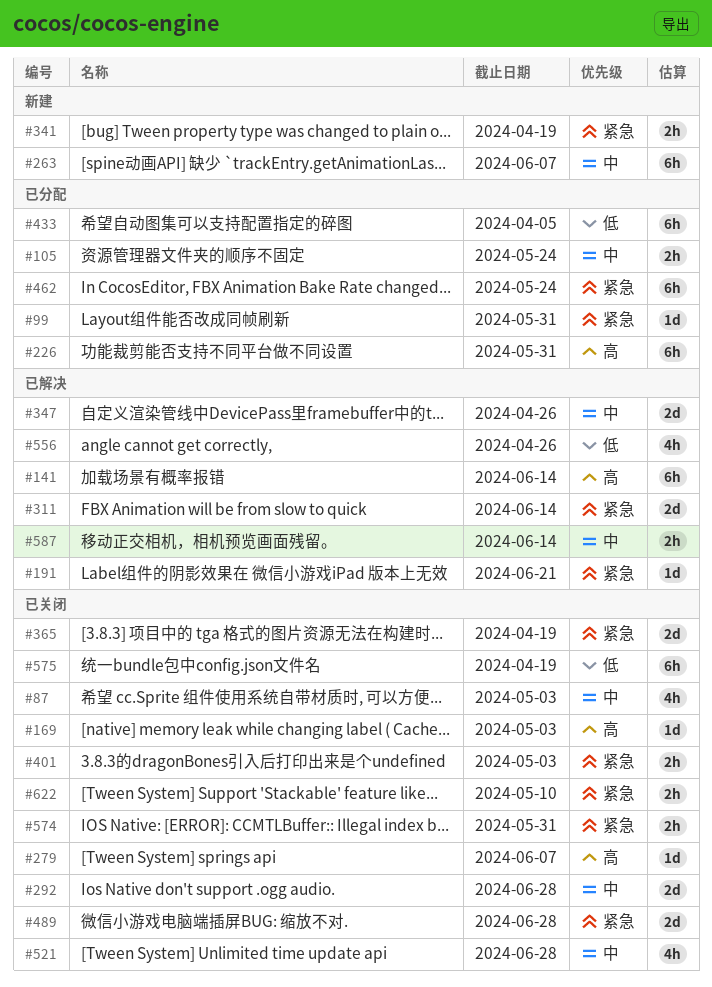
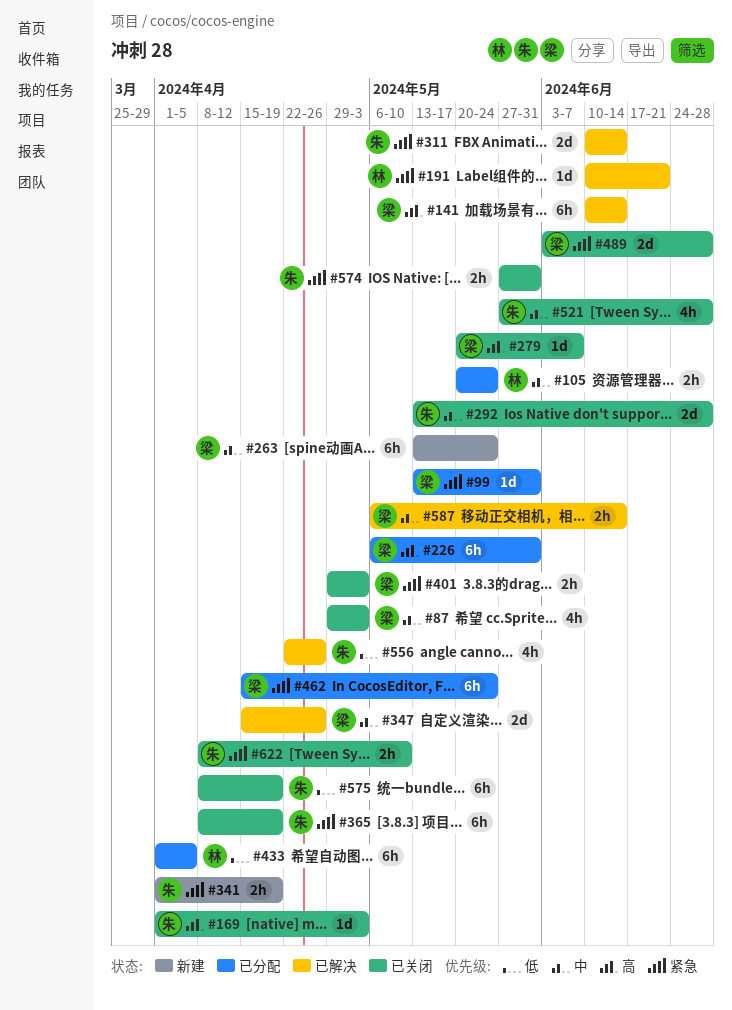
#263, due: Jun 7 -> May 24
#365, estimate: 2d -> 6h

